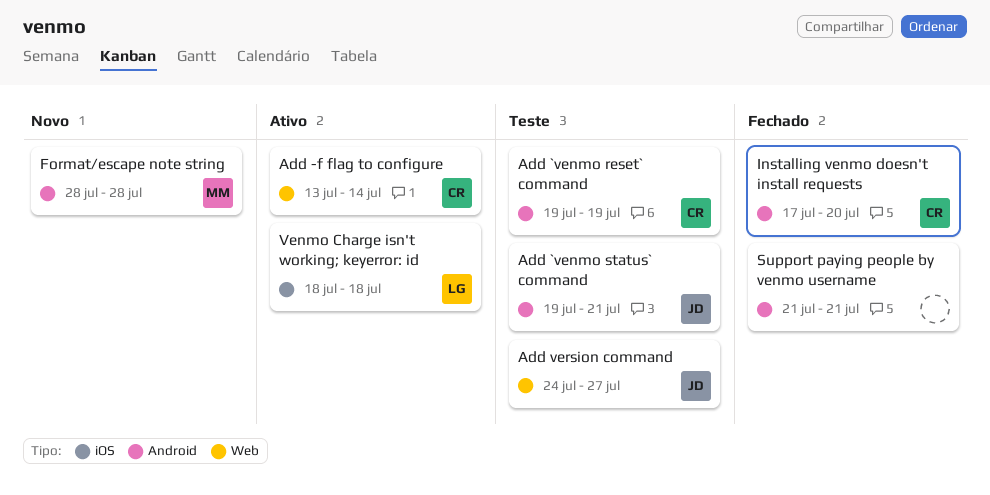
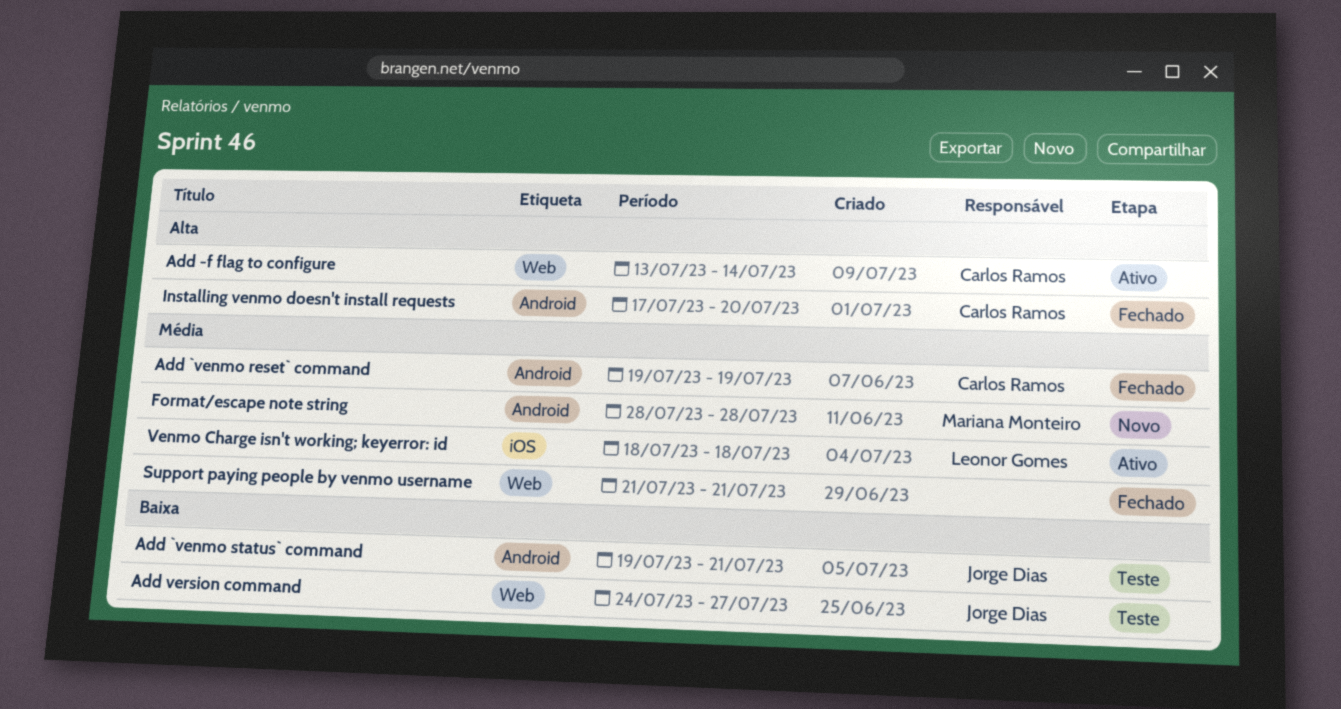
Add `venmo reset` command, status: Teste -> Fechado
Support paying people by venmo username, label: Android -> Web

